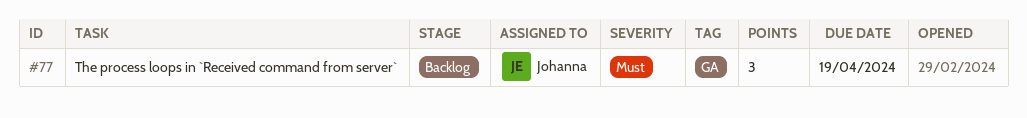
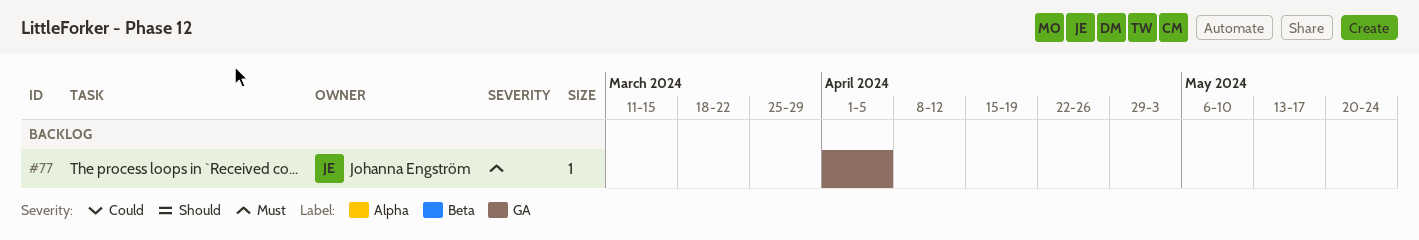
#77, estimate: 3 -> 1
#77, due: Apr 19 -> Apr 5

